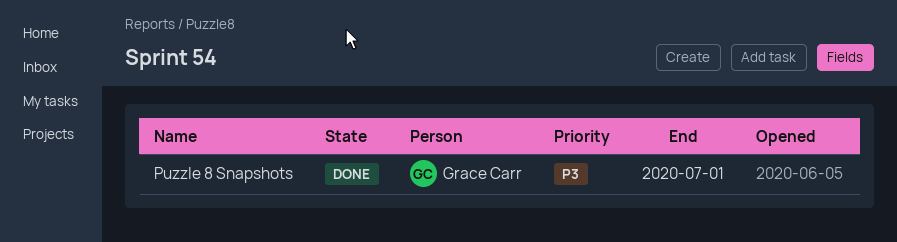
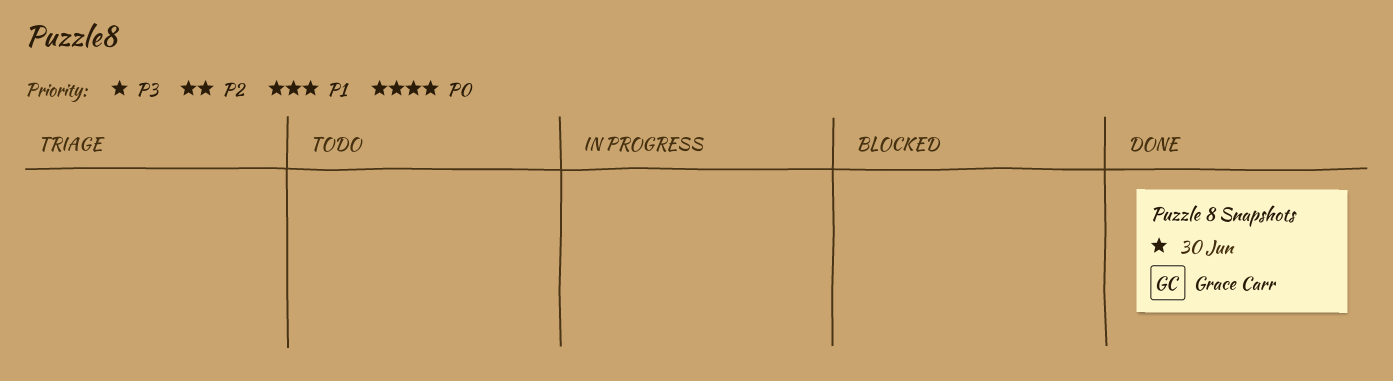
Puzzle 8 Snapshots, due: Jul 1 -> Jun 30

